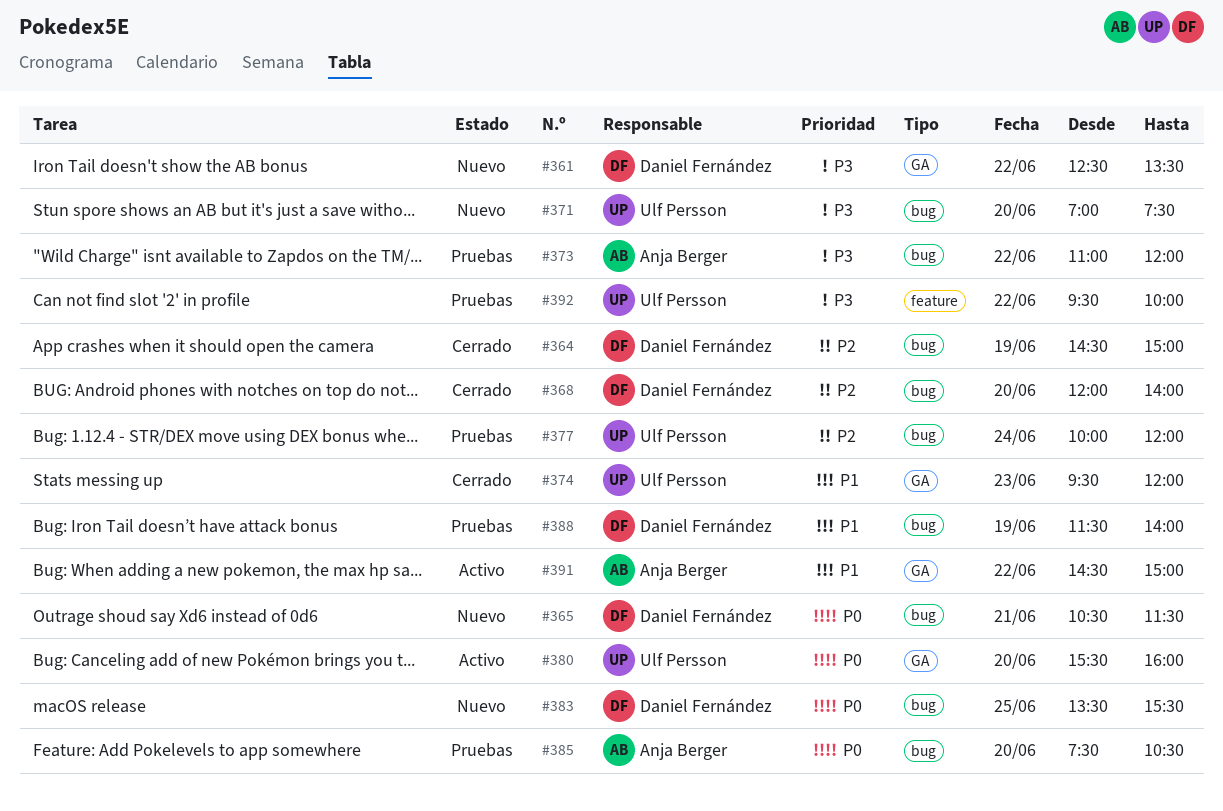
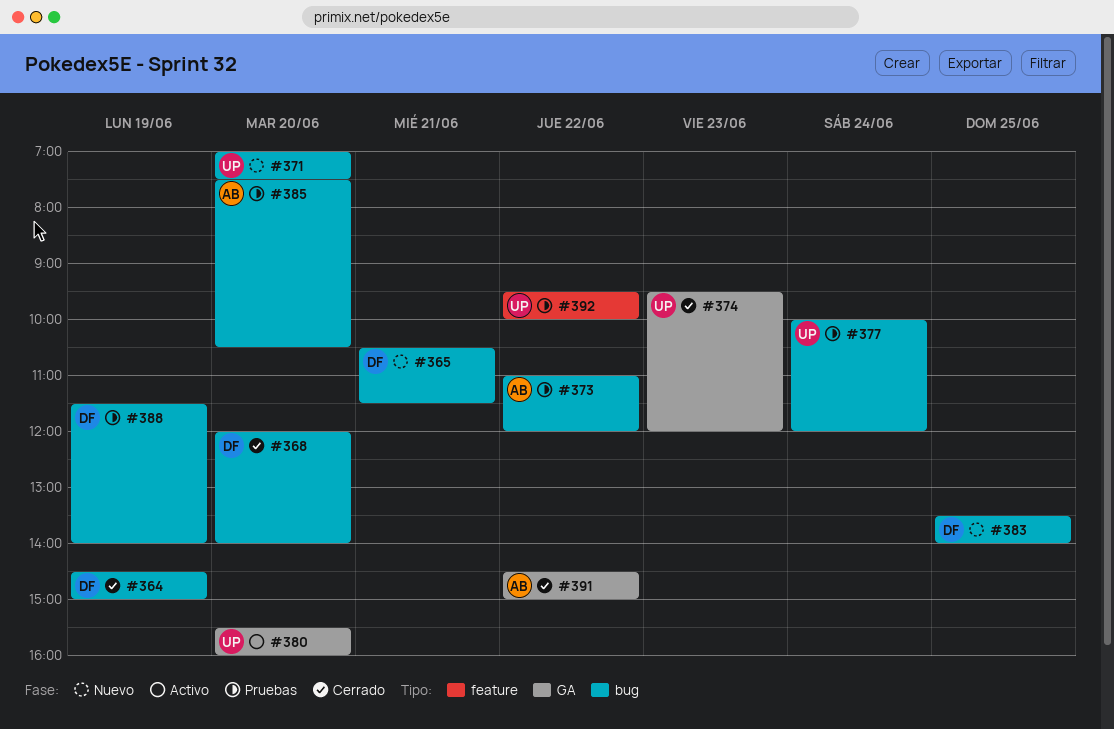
#361: present -> none
#383, ends: 15:30 -> 14:00
#391, status: Activo -> Cerrado

